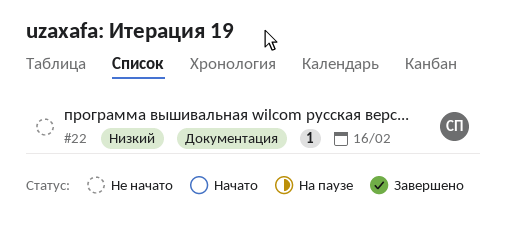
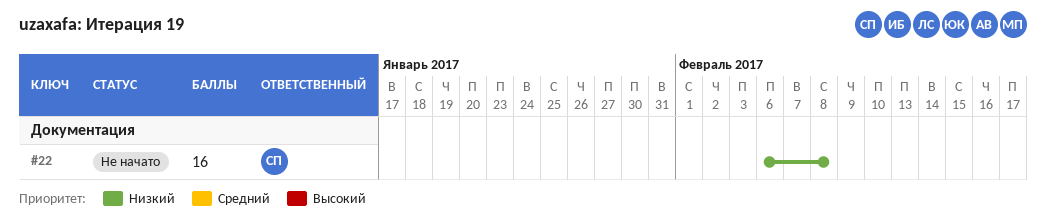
#22, estimate: 1 -> 16
#22, due: Feb 16 -> Feb 8

